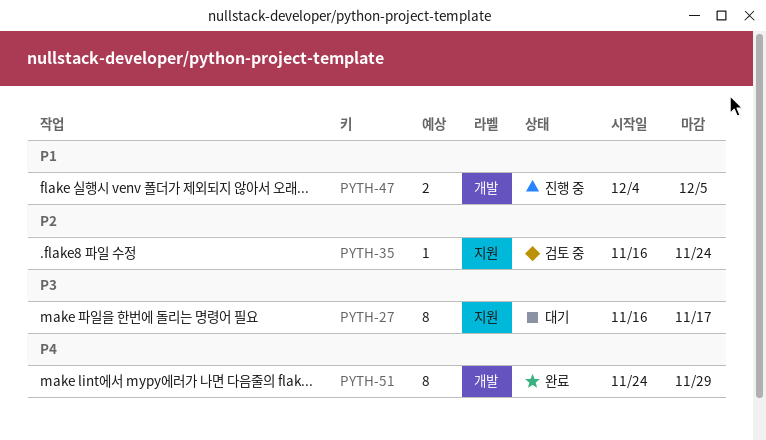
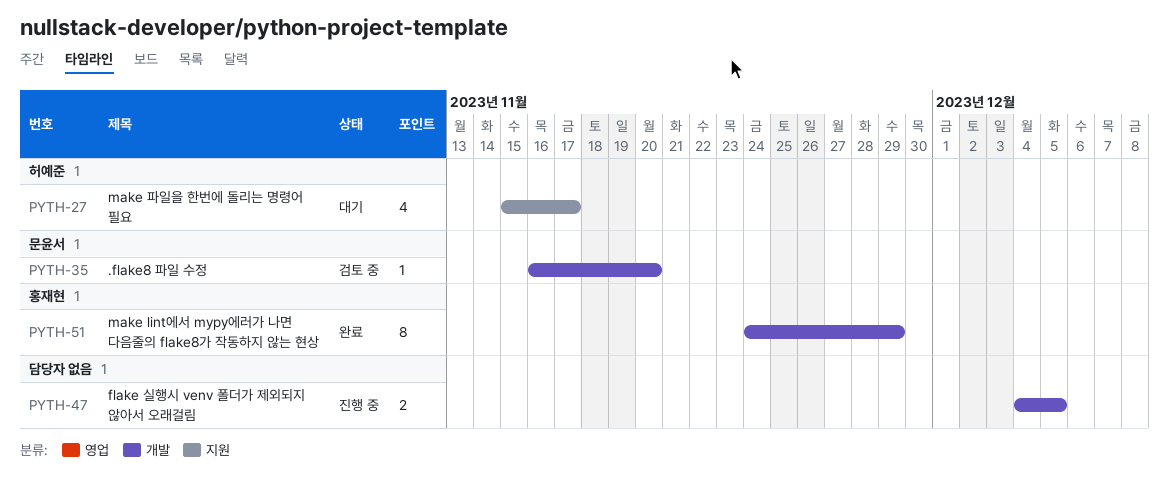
PYTH-27, estimate: 8 -> 4
PYTH-27, start: Nov 16 -> Nov 15
PYTH-35, label: 지원 -> 개발
PYTH-35, due: Nov 24 -> Nov 20

